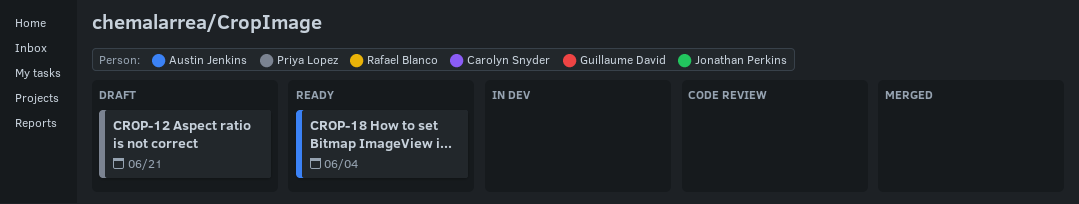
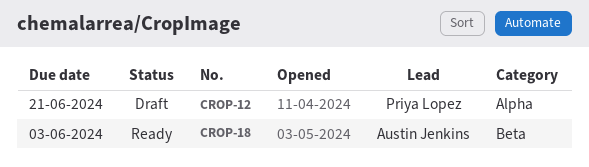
CROP-18, due: Jun 4 -> Jun 3

